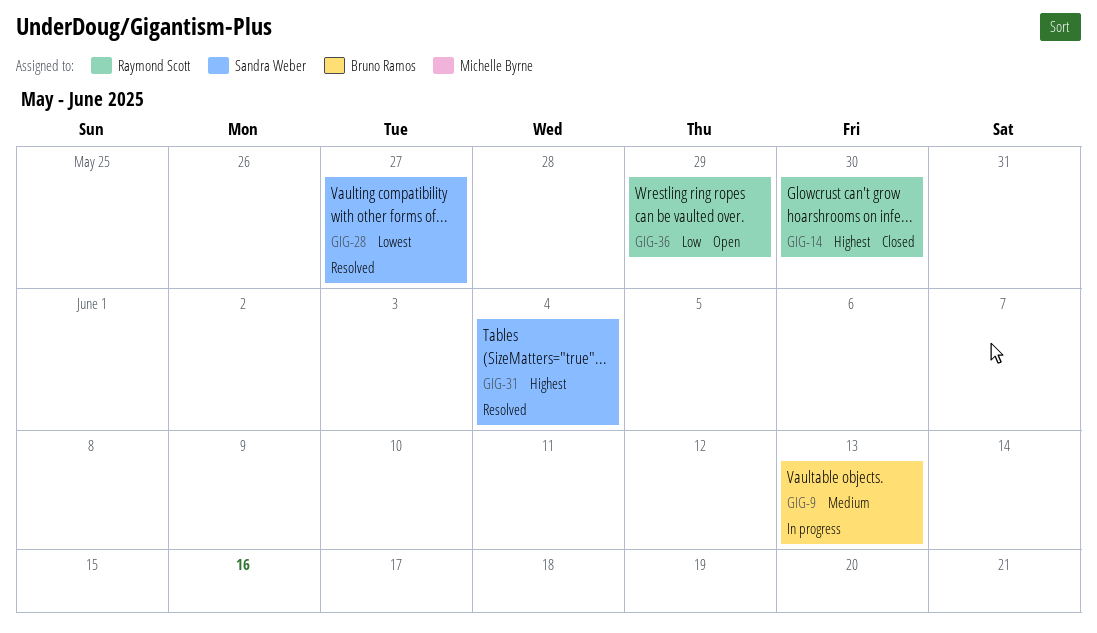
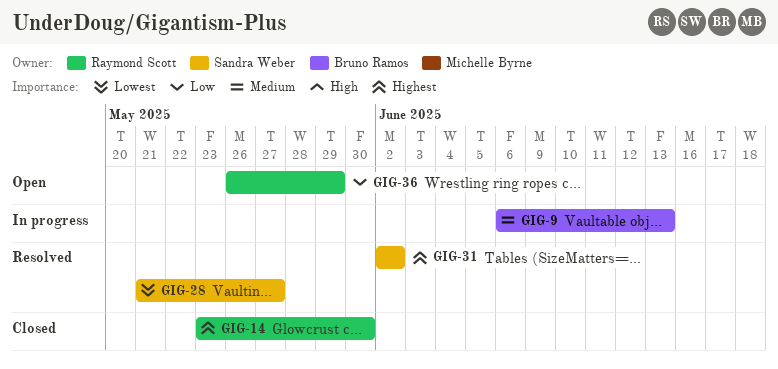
GIG-31, due: Jun 4 -> Jun 2

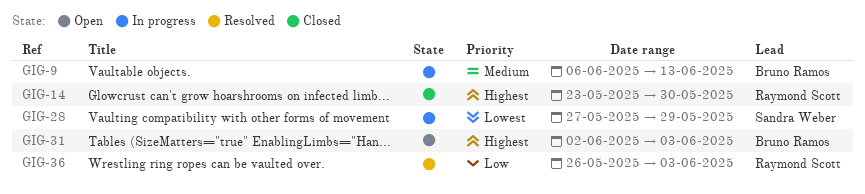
GIG-28, status: Resolved -> In progress
GIG-28, start: May 21 -> May 27
GIG-28, due: May 27 -> May 29
GIG-31, status: Resolved -> Open
GIG-31, owner: Sandra Weber -> Bruno Ramos
GIG-31, due: Jun 2 -> Jun 3
GIG-36, status: Open -> Resolved
GIG-36, due: May 29 -> Jun 3

